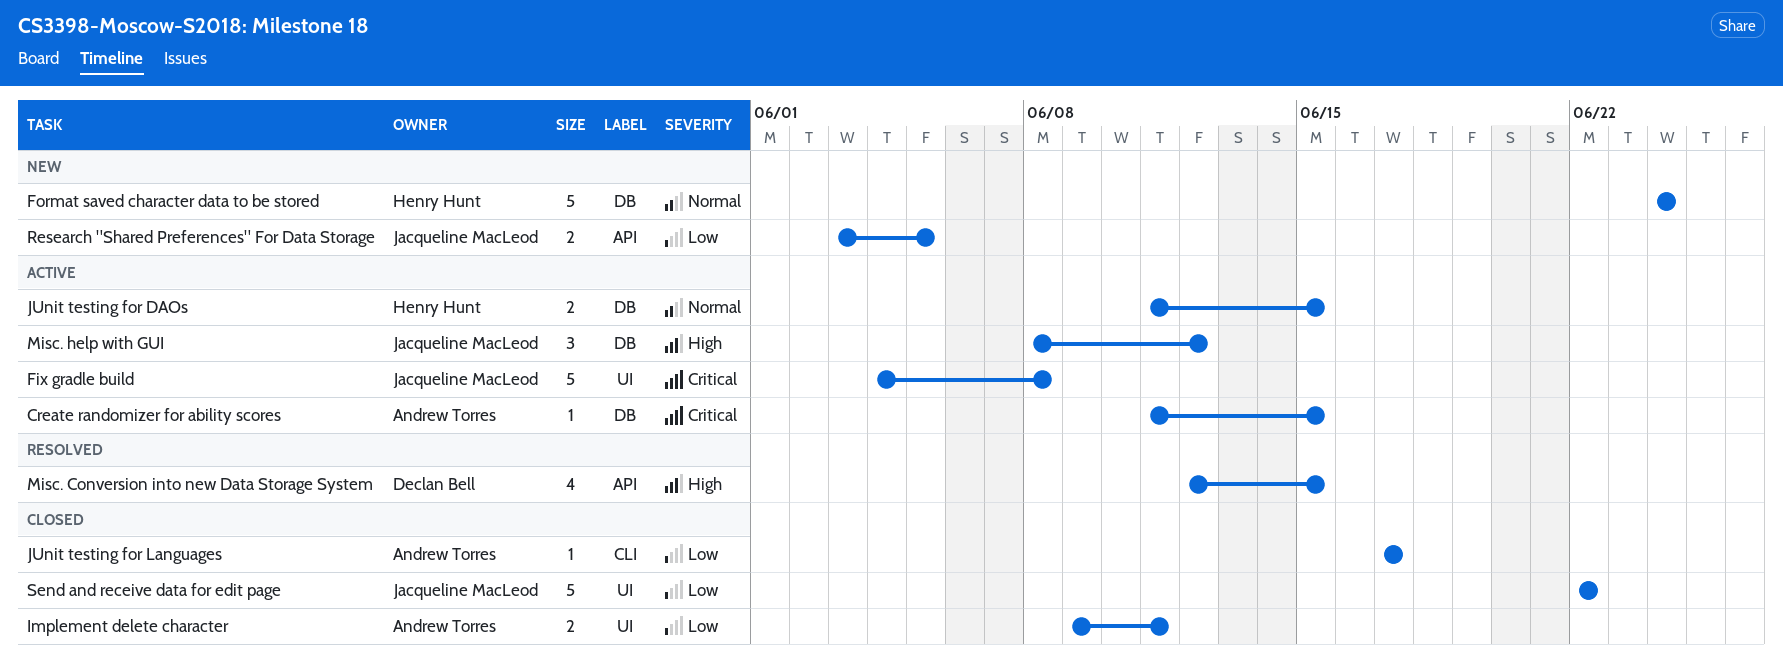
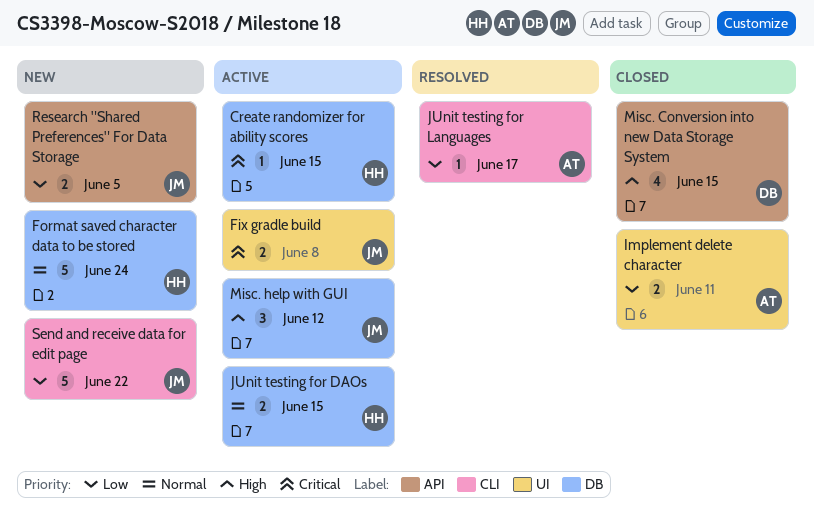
Create randomizer for ability scores, owner: Andrew Torres -> Henry Hunt
Fix gradle build, estimate: 5 -> 2
JUnit testing for Languages, status: Closed -> Resolved
Misc. Conversion into new Data Storage System, status: Resolved -> Closed
Send and receive data for edit page, status: Closed -> New
Send and receive data for edit page, label: UI -> CLI

